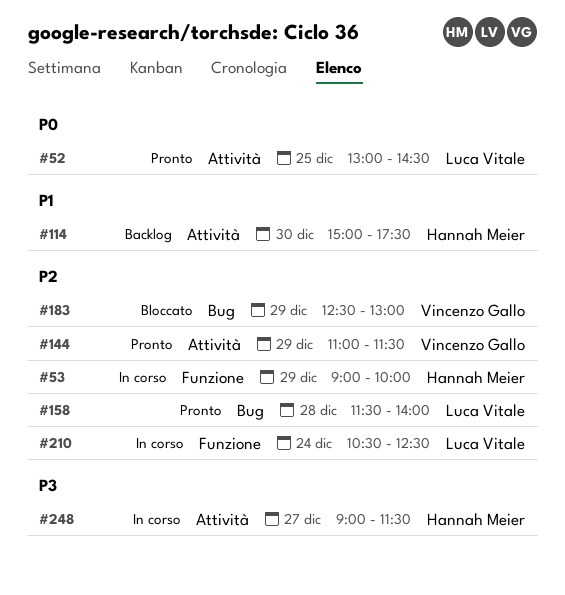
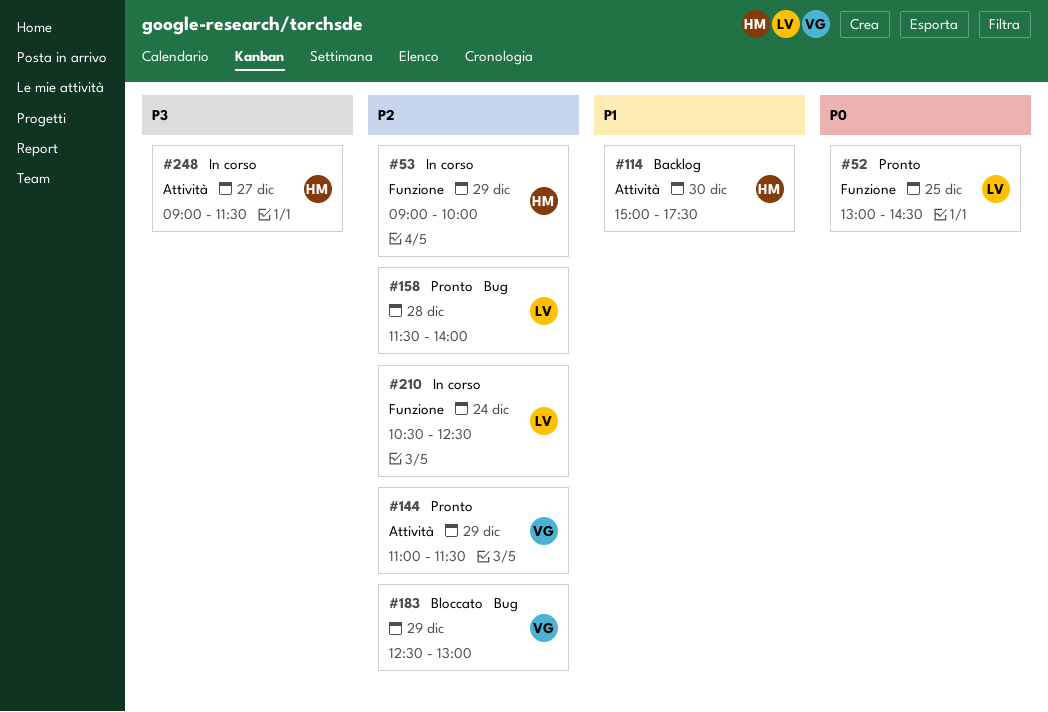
#52, label: Attività -> Funzione

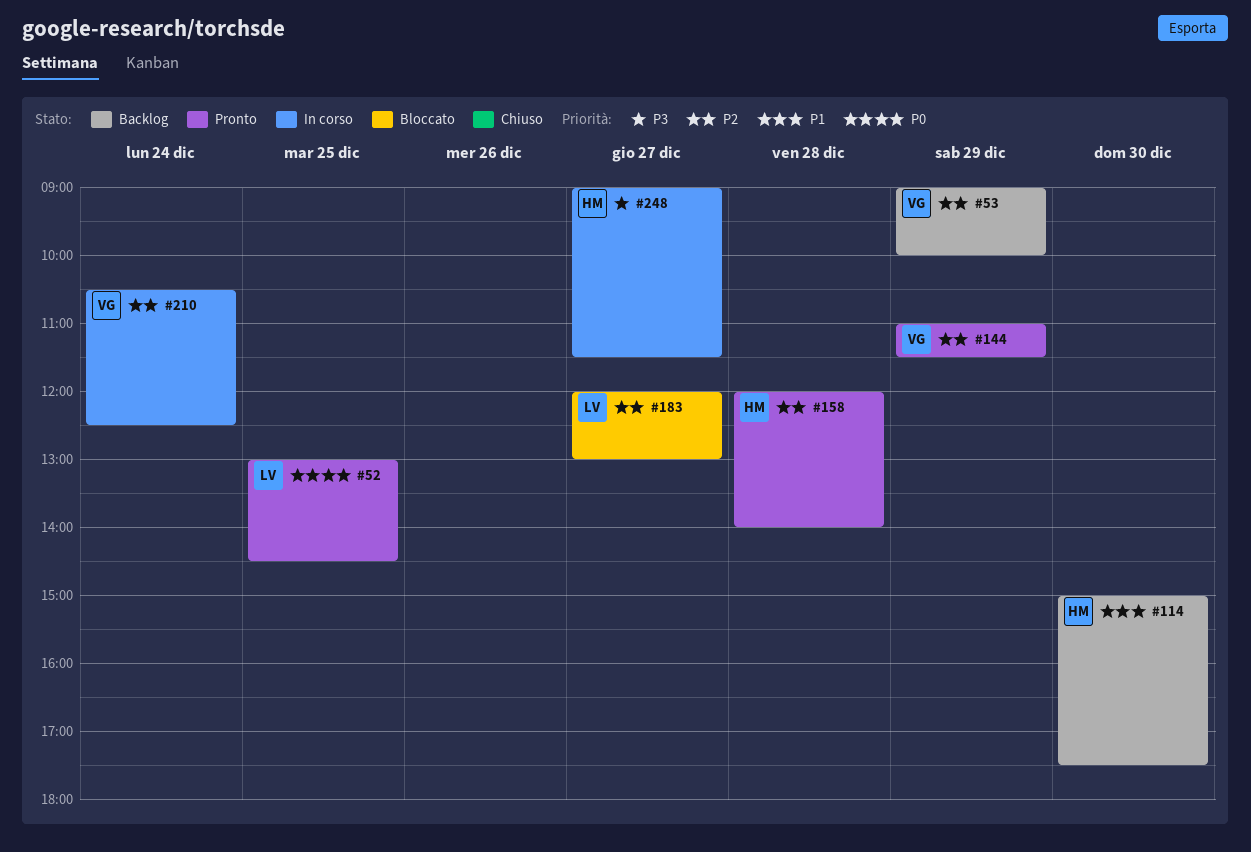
#53, status: In corso -> Backlog
#53, owner: HM -> VG
#158, owner: LV -> HM
#158, begins: 11:30 -> 12:00
#183, owner: VG -> LV
#183, day: Dec 29 -> Dec 27
#183, begins: 12:30 -> 12:00
#210, owner: LV -> VG

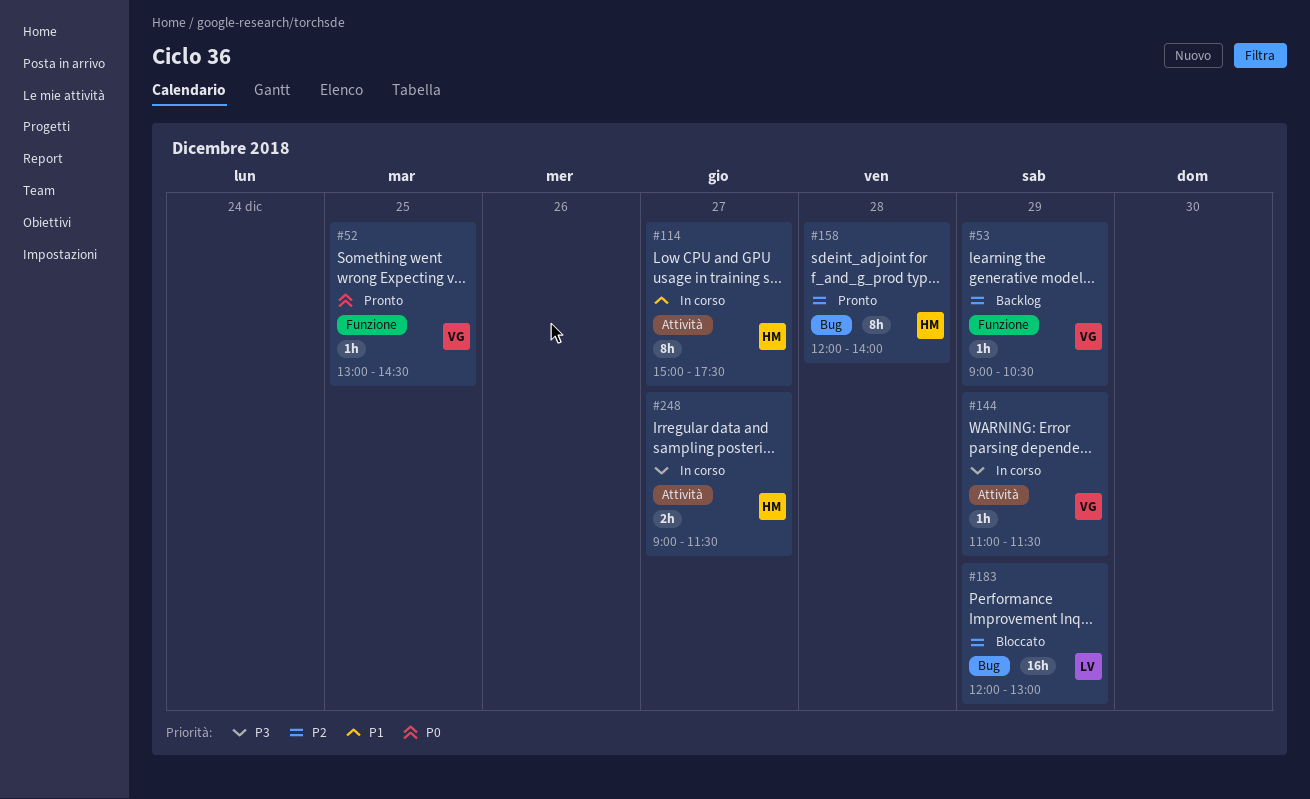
#52, owner: LV -> VG
#53, ends: 10:00 -> 10:30
#114, status: Backlog -> In corso
#114, day: Dec 30 -> Dec 27
#144, status: Pronto -> In corso
#144, priority: P2 -> P3
#183, day: Dec 27 -> Dec 29
#210: present -> none

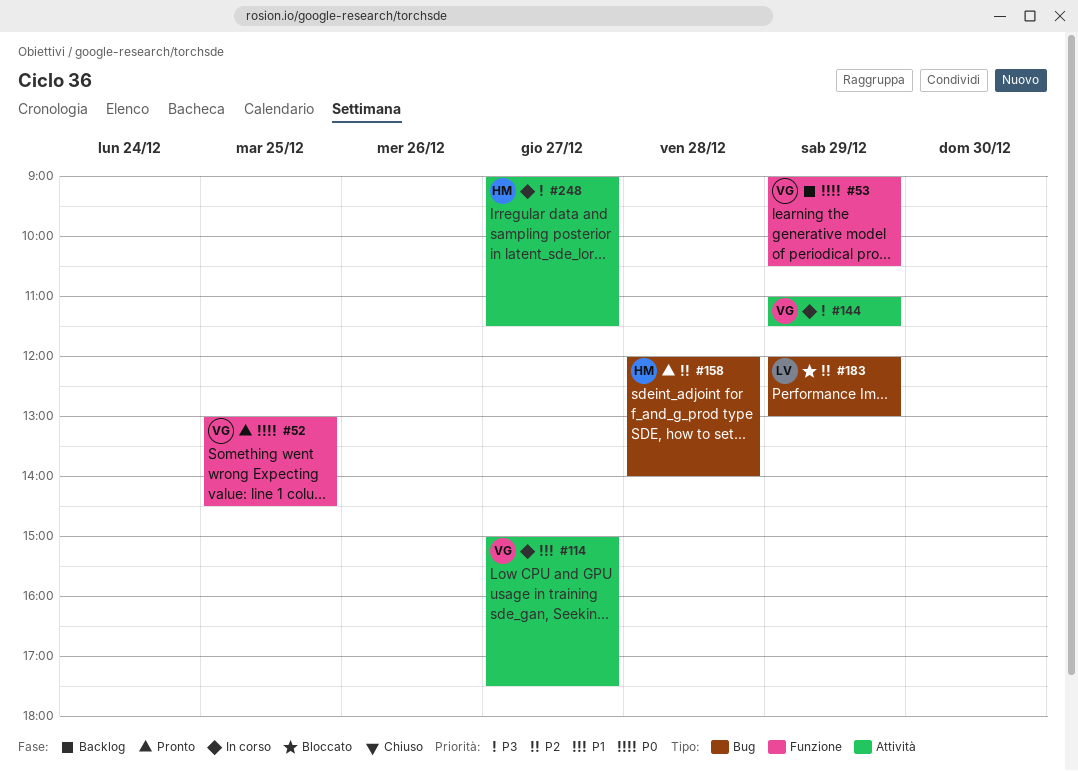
#53, priority: P2 -> P0
#114, owner: HM -> VG

